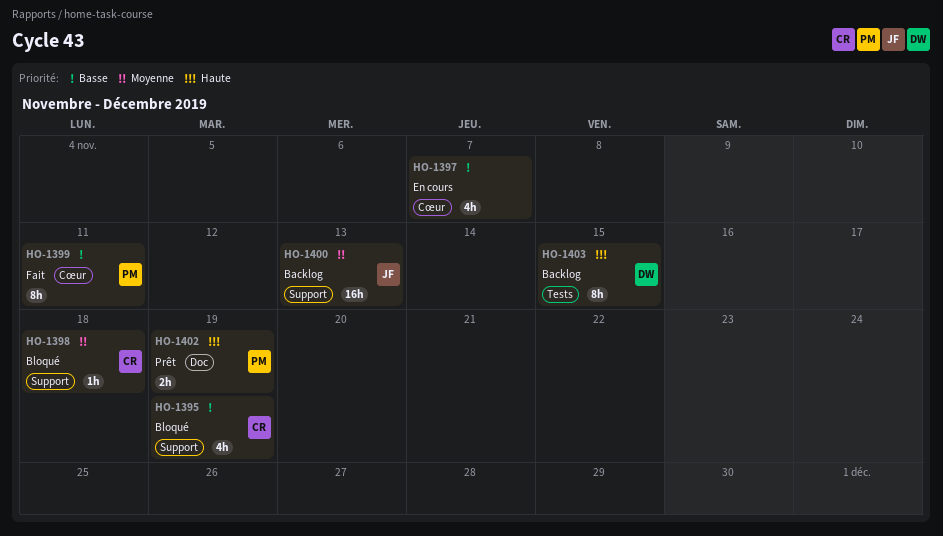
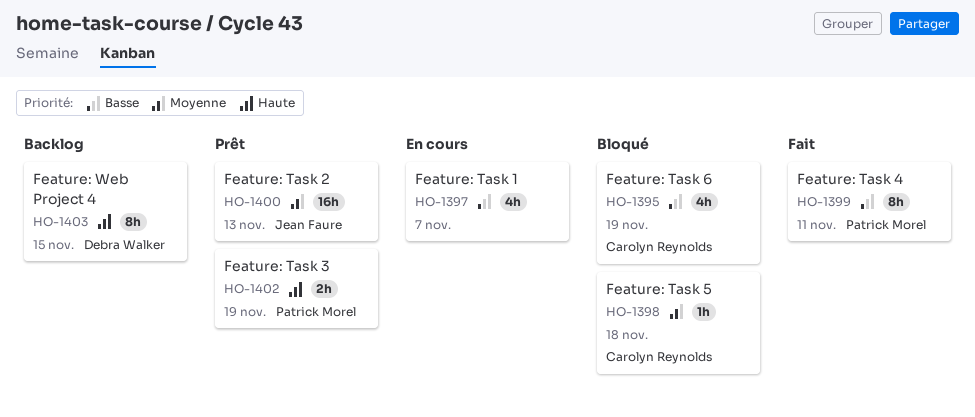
HO-1400, status: Backlog -> Prêt

